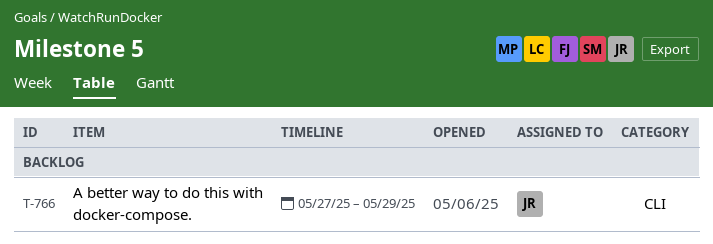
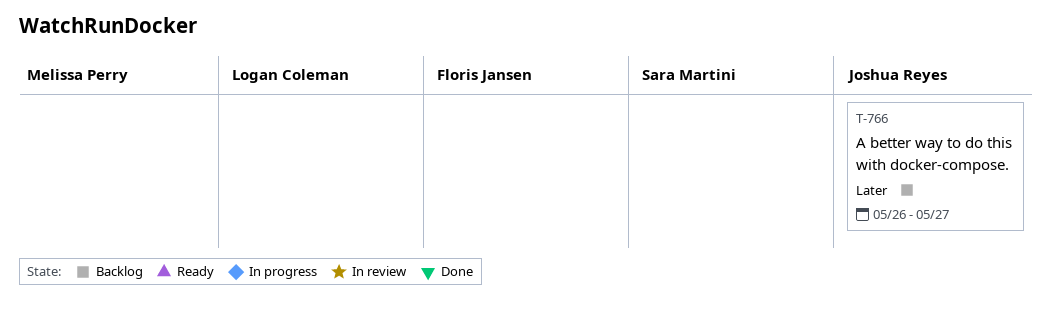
T-766, start: May 27 -> May 26
T-766, due: May 29 -> May 27

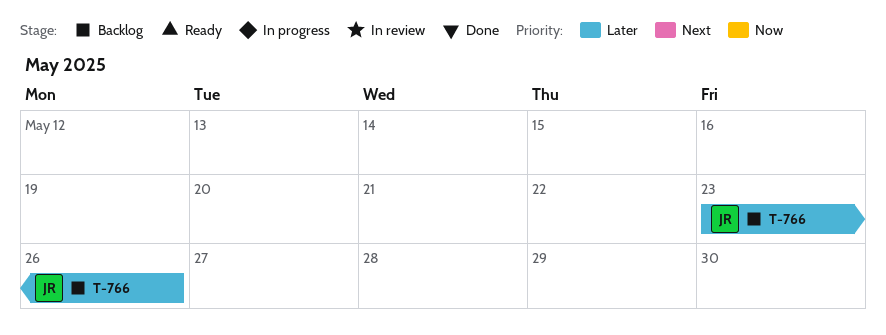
T-766, start: May 26 -> May 23
T-766, due: May 27 -> May 26

